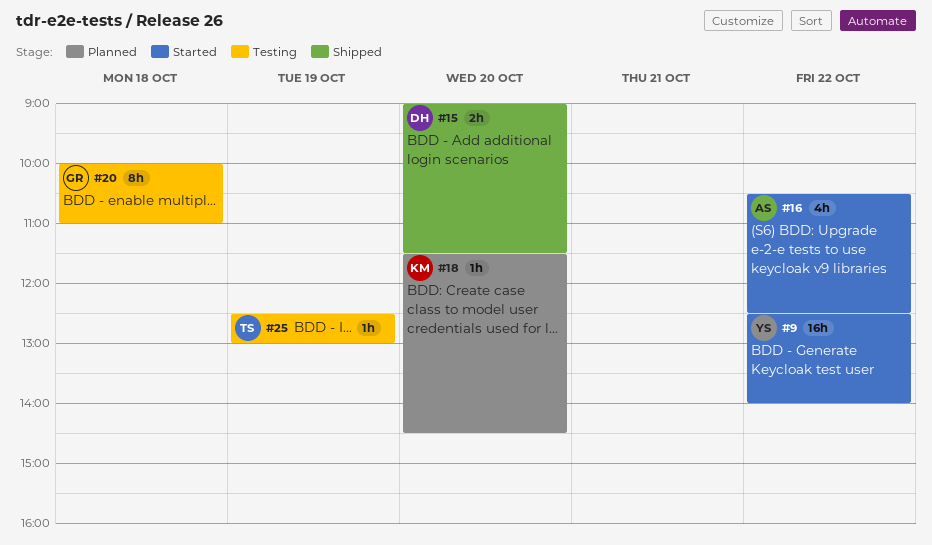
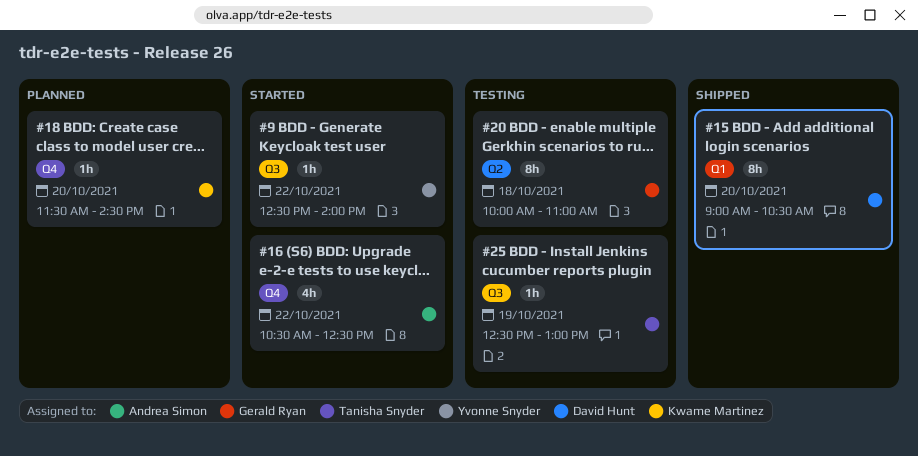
#9, estimate: 16h -> 1h
#15, estimate: 2h -> 8h
#15, ends: 11:30 -> 10:30

